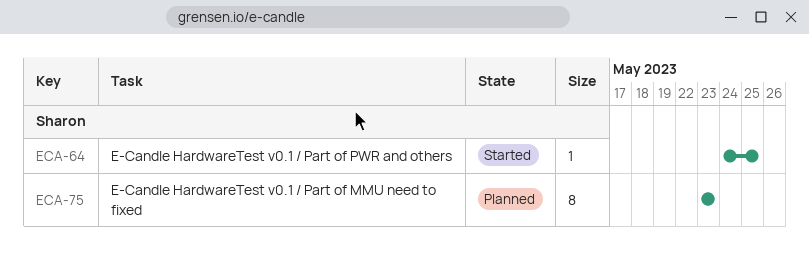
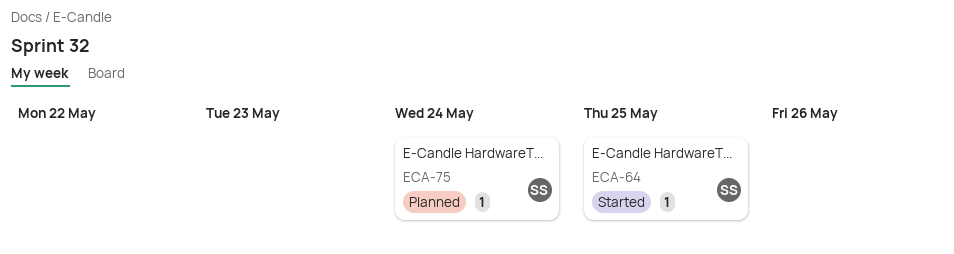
ECA-75, estimate: 8 -> 1
ECA-75, due: May 23 -> May 24

